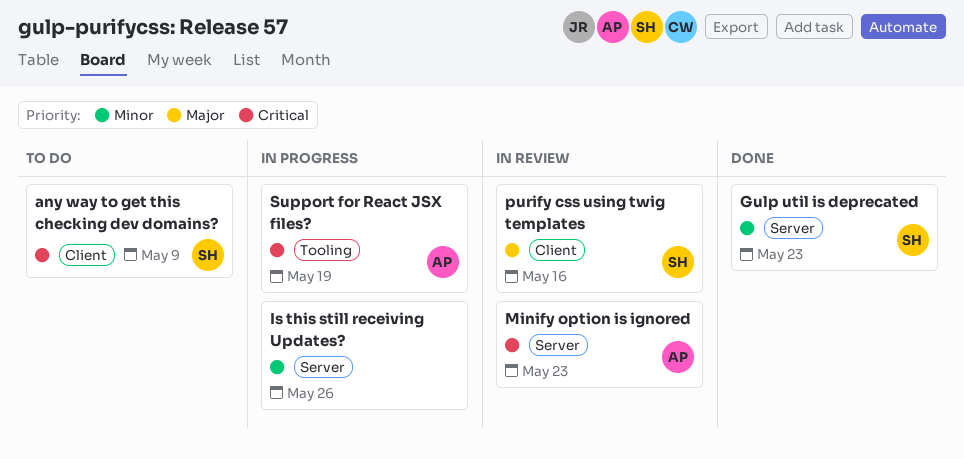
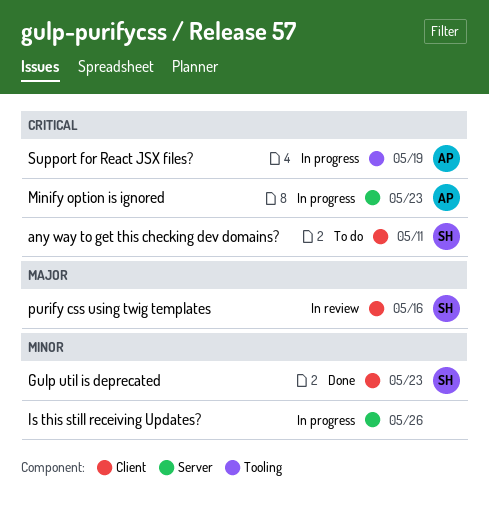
any way to get this checking dev domains?, due: May 9 -> May 11
Gulp util is deprecated, label: Server -> Client
Minify option is ignored, status: In review -> In progress

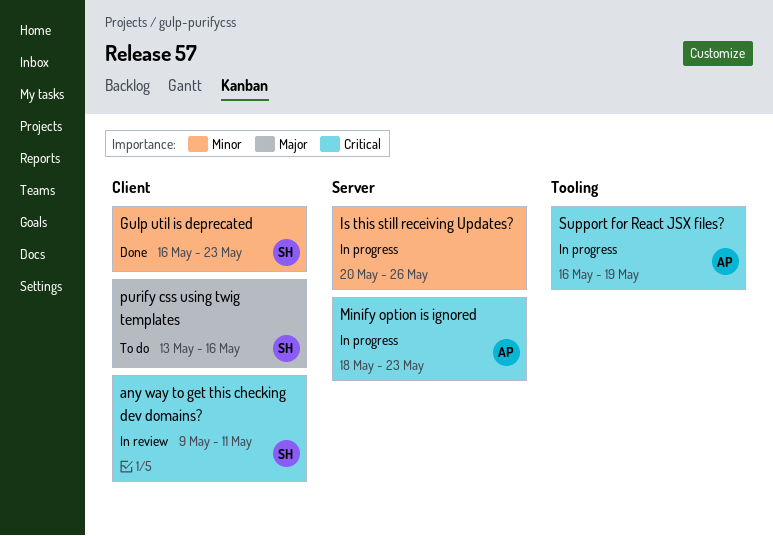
any way to get this checking dev domains?, status: To do -> In review
purify css using twig templates, status: In review -> To do

